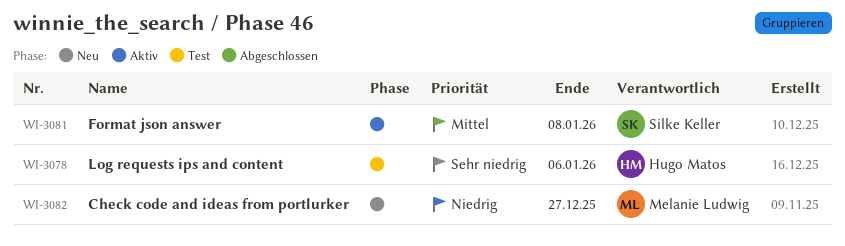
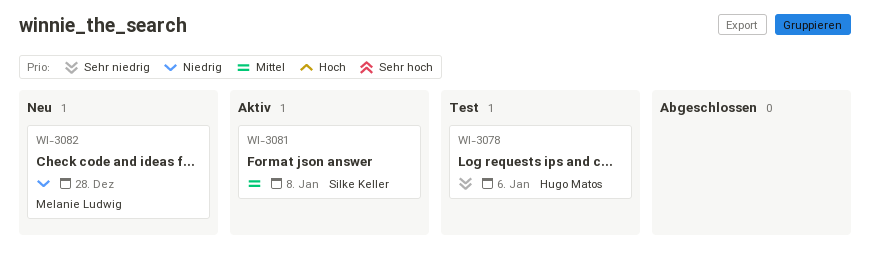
WI-3082, due: Dec 27 -> Dec 28

